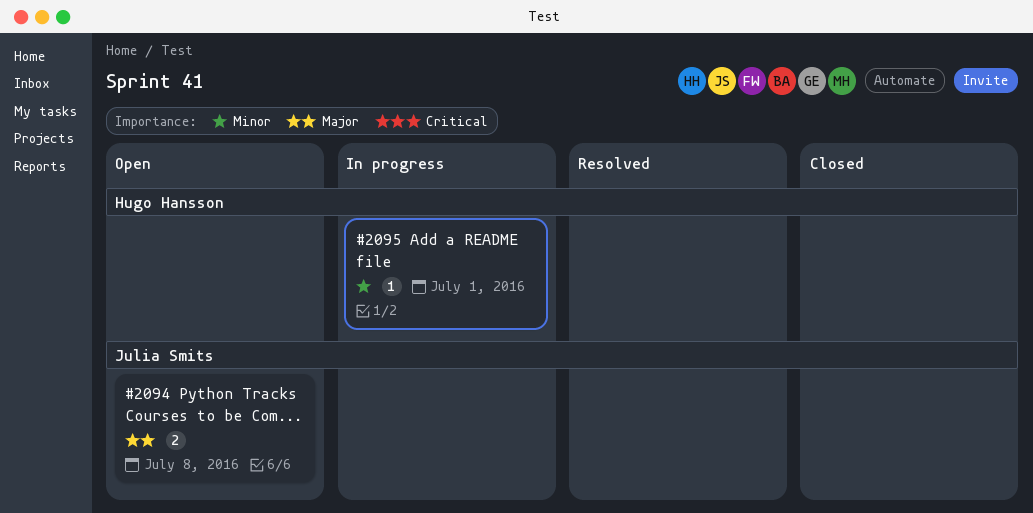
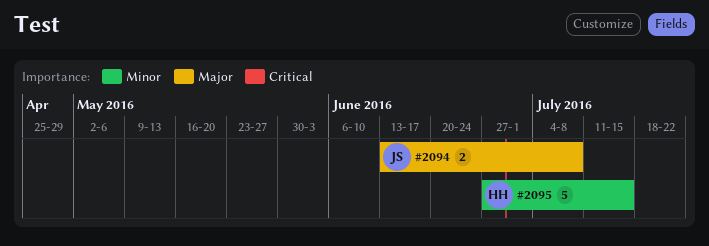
#2095, estimate: 1 -> 5
#2095, due: Jul 1 -> Jul 15

